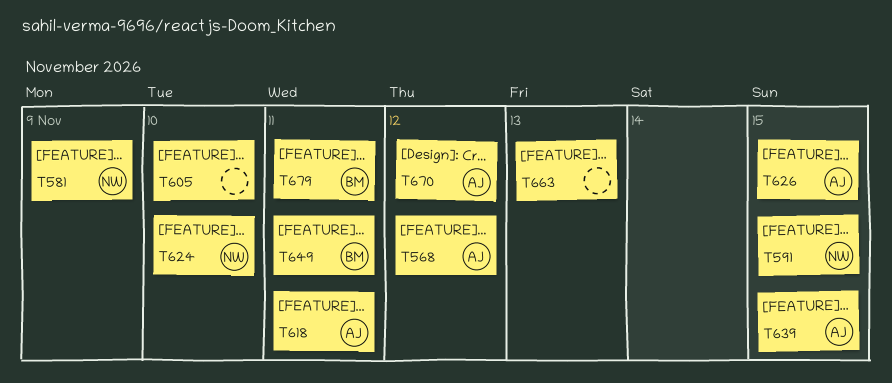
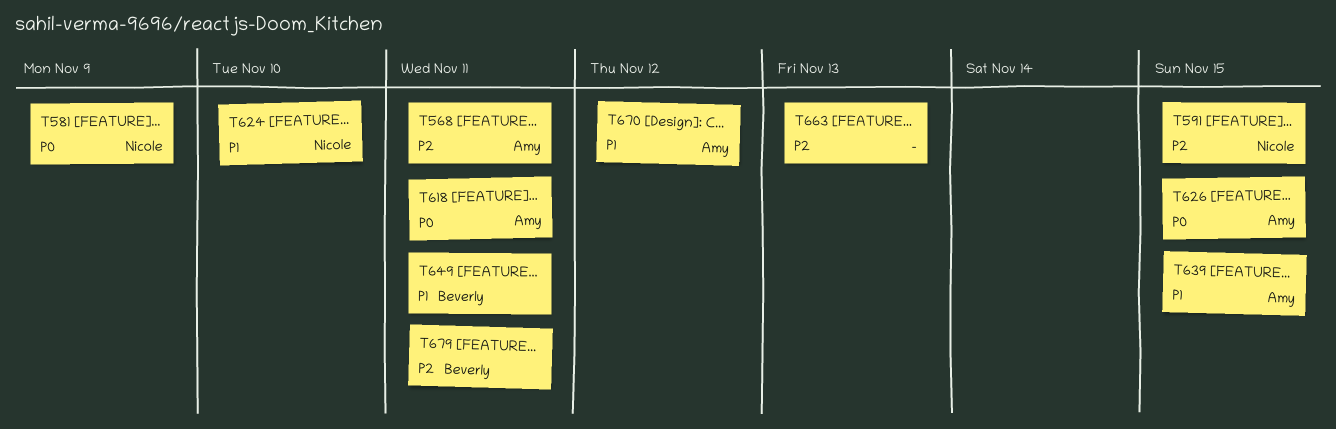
T568, due: Nov 12 -> Nov 11
T605: present -> none

